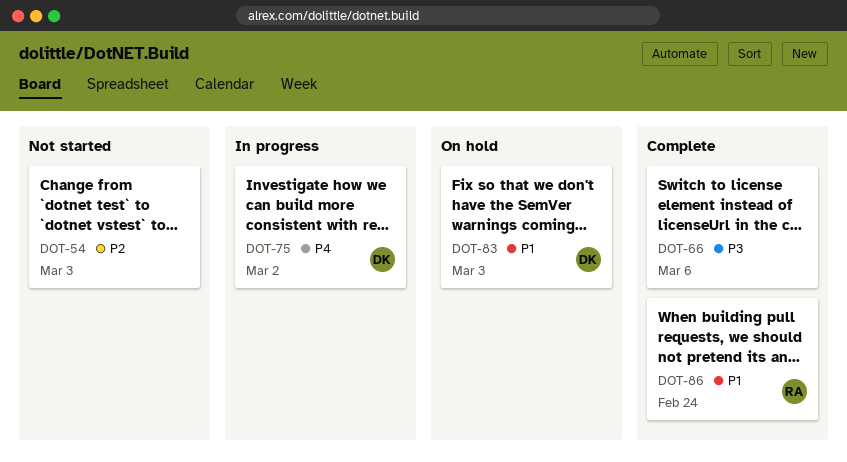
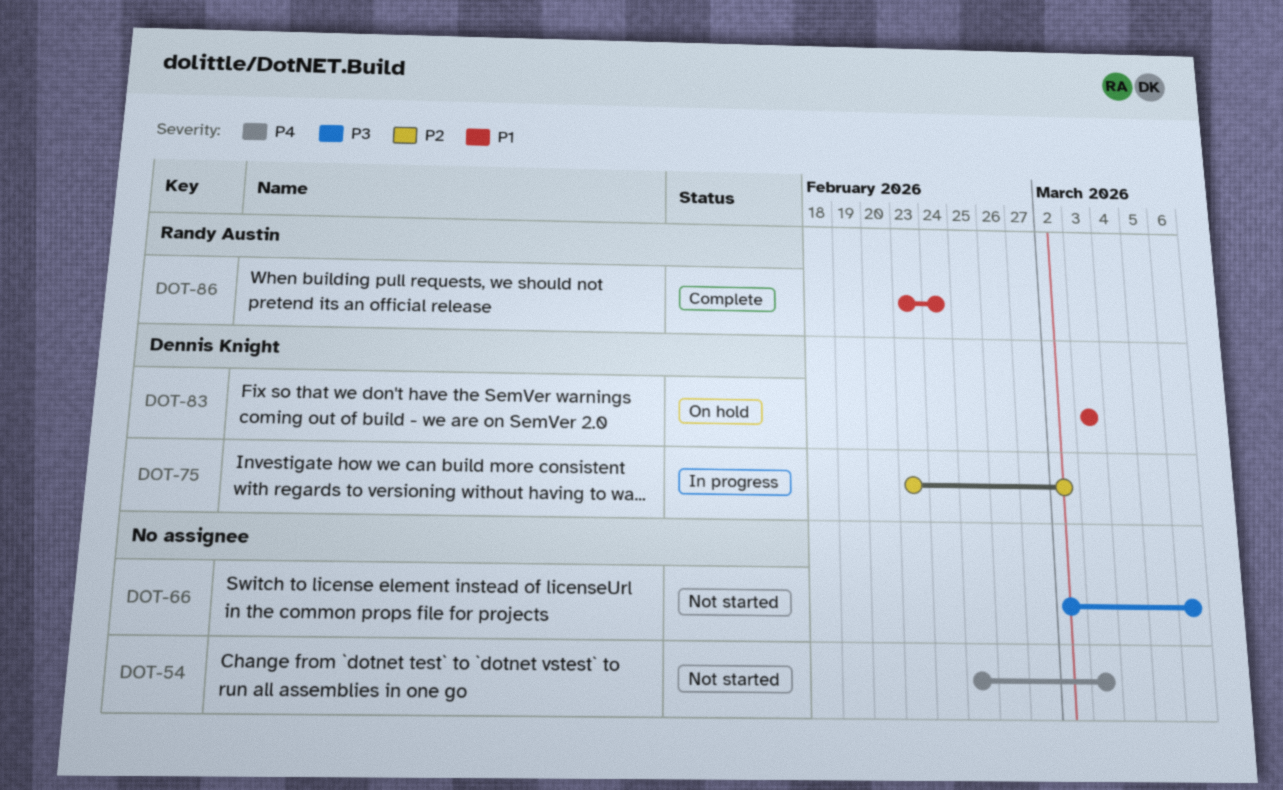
DOT-54, priority: P2 -> P4
DOT-66, status: Complete -> Not started
DOT-75, priority: P4 -> P2

